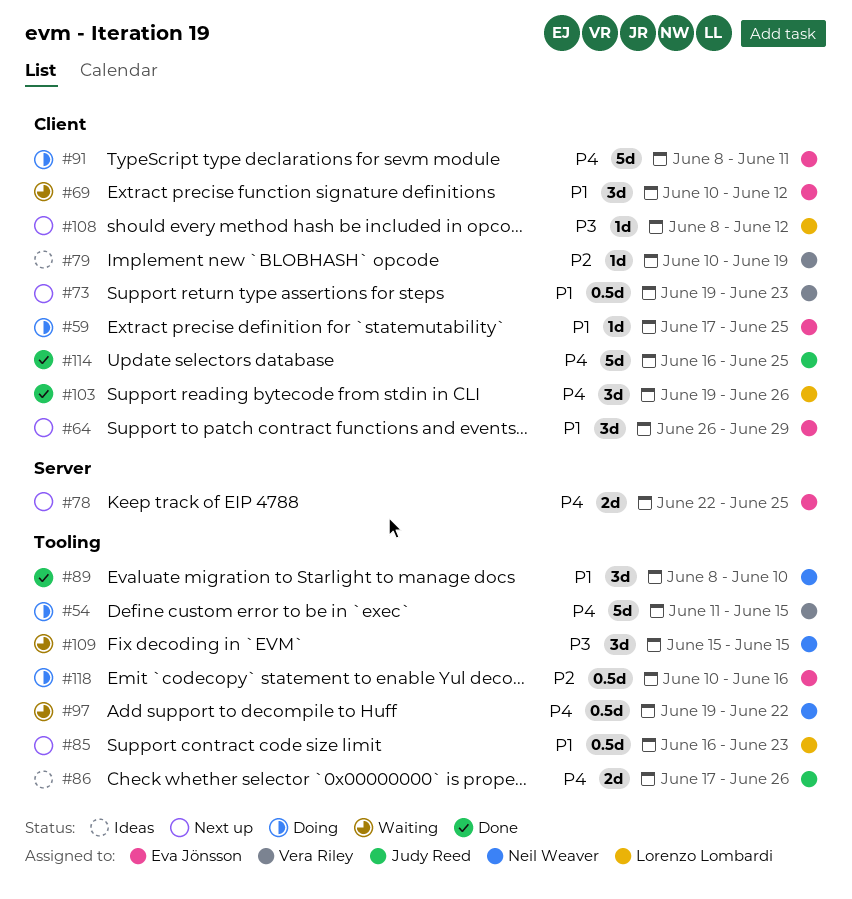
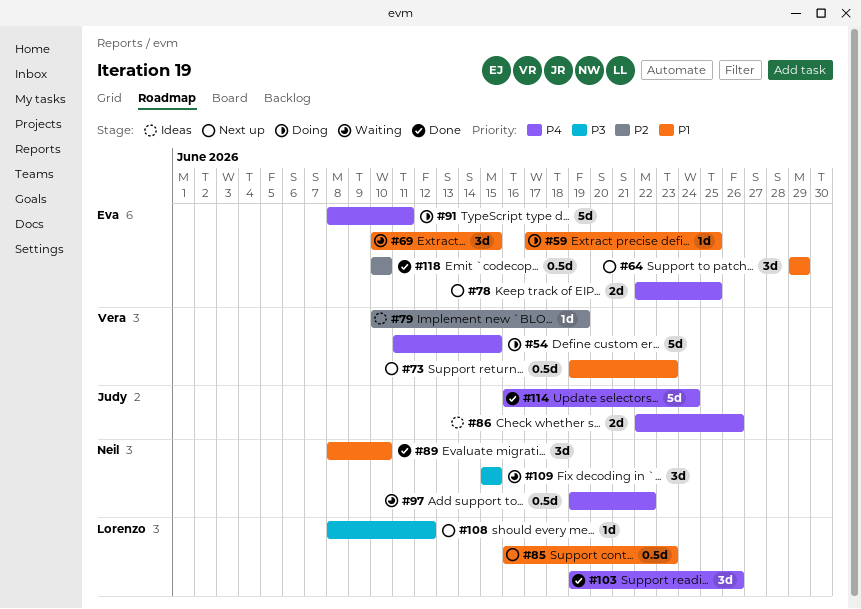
#64, start: Jun 26 -> Jun 29
#69, due: Jun 12 -> Jun 15
#86, start: Jun 17 -> Jun 22
#114, due: Jun 25 -> Jun 24
#118, status: Doing -> Done
#118, due: Jun 16 -> Jun 10

